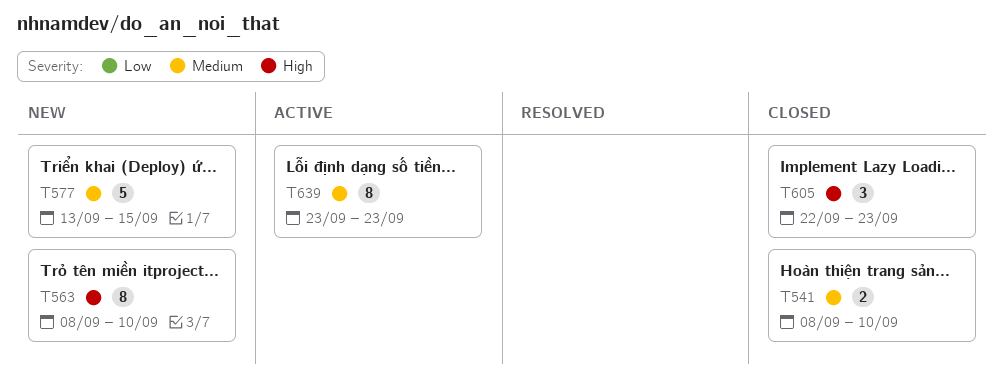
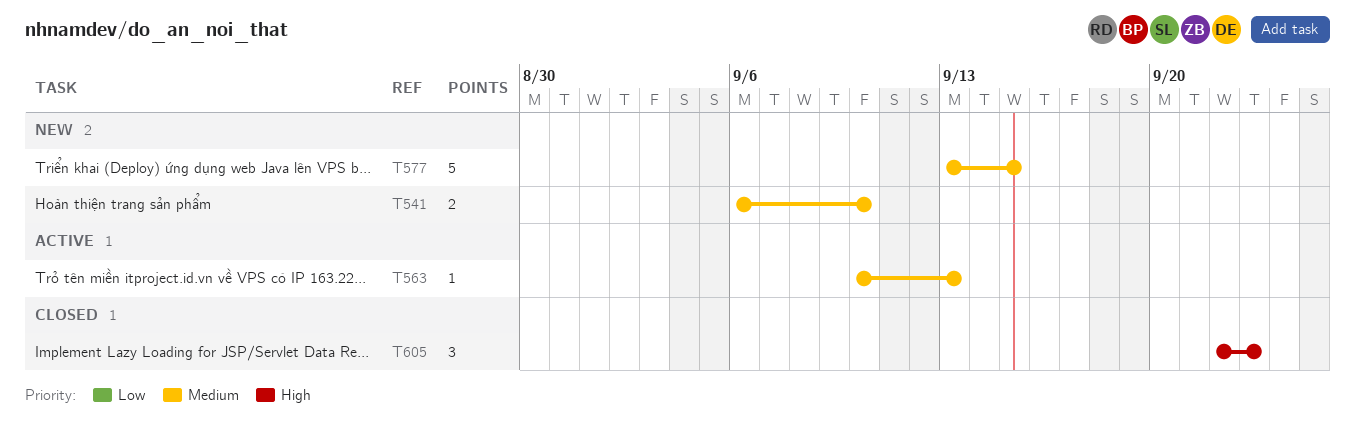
T541, status: Closed -> New
T541, start: Sep 8 -> Sep 6
T563, status: New -> Active
T563, priority: High -> Medium
T563, estimate: 8 -> 1
T563, start: Sep 8 -> Sep 10
T563, due: Sep 10 -> Sep 13
T639: present -> none

